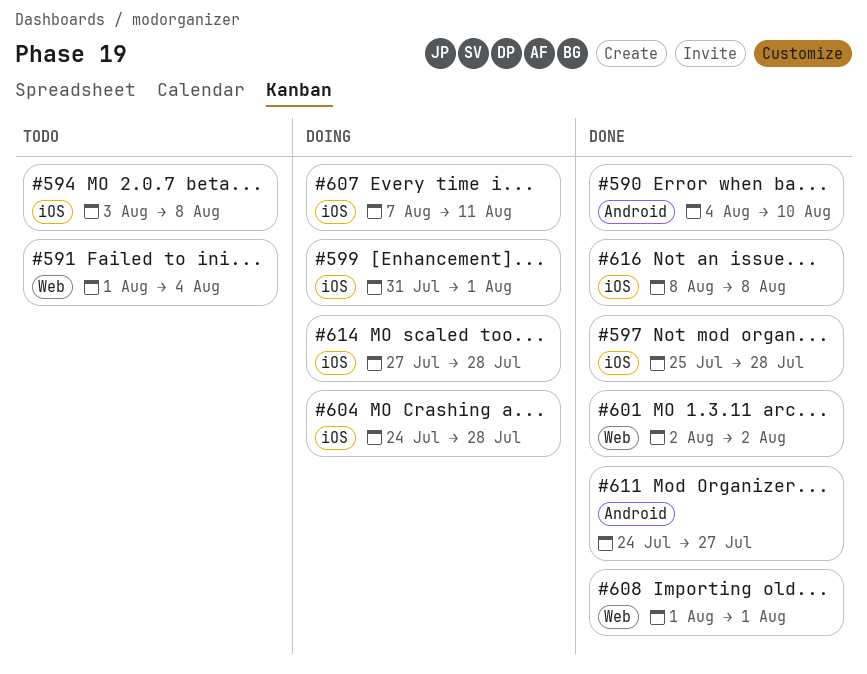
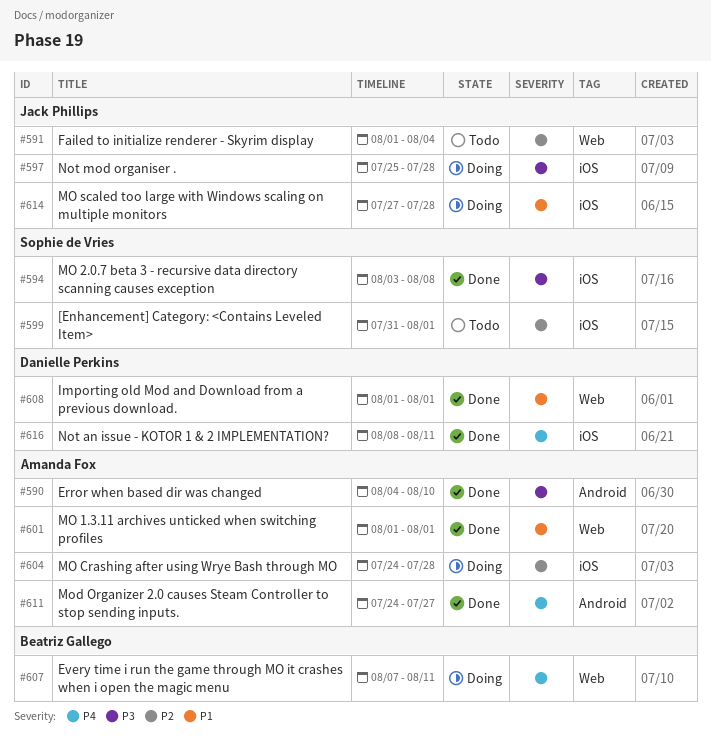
#594, status: Todo -> Done
#597, status: Done -> Doing
#599, status: Doing -> Todo
#601, start: Aug 2 -> Aug 1
#601, due: Aug 2 -> Aug 1
#607, label: iOS -> Web
#616, due: Aug 8 -> Aug 11

